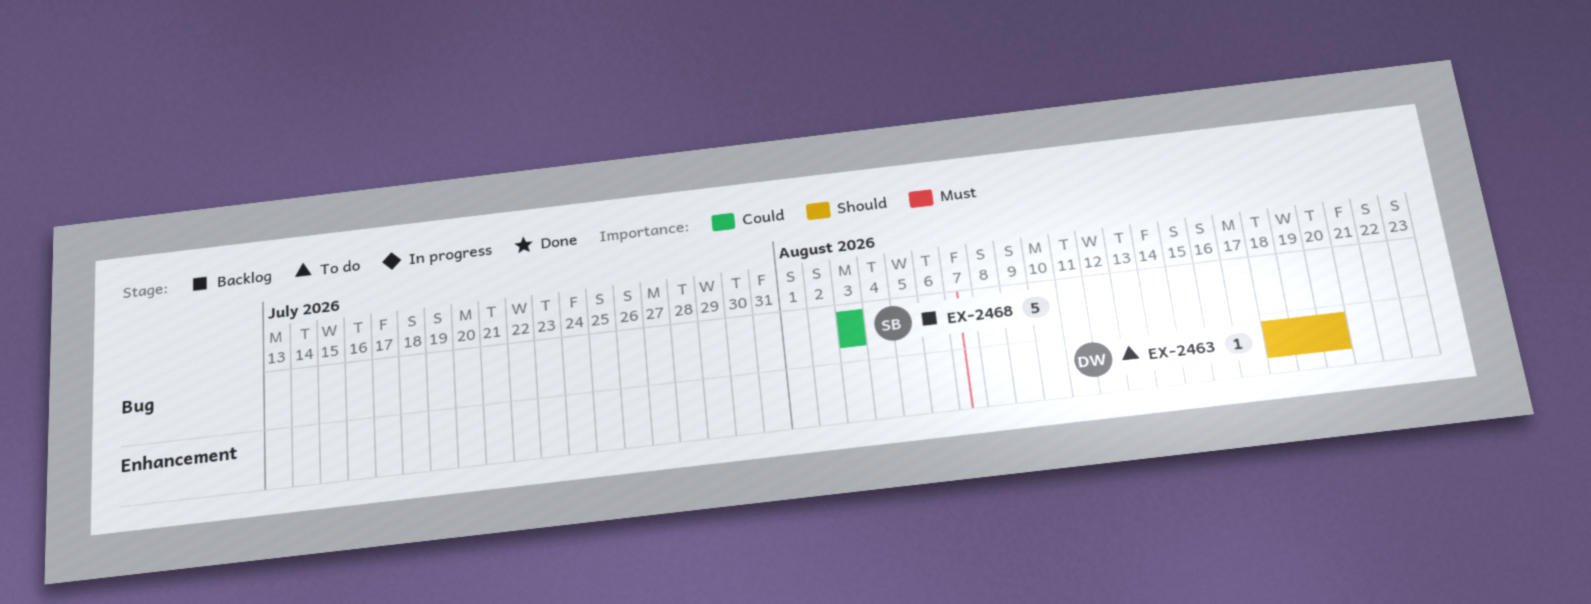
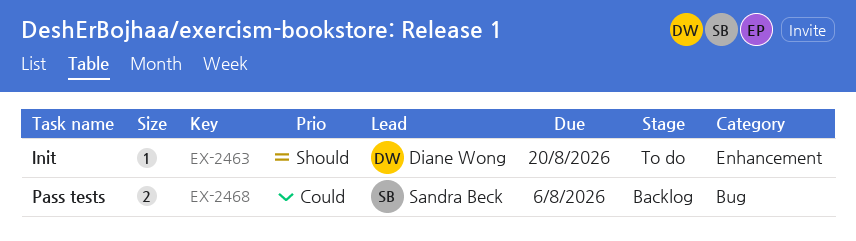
EX-2468, estimate: 5 -> 2
EX-2468, due: Aug 3 -> Aug 6

